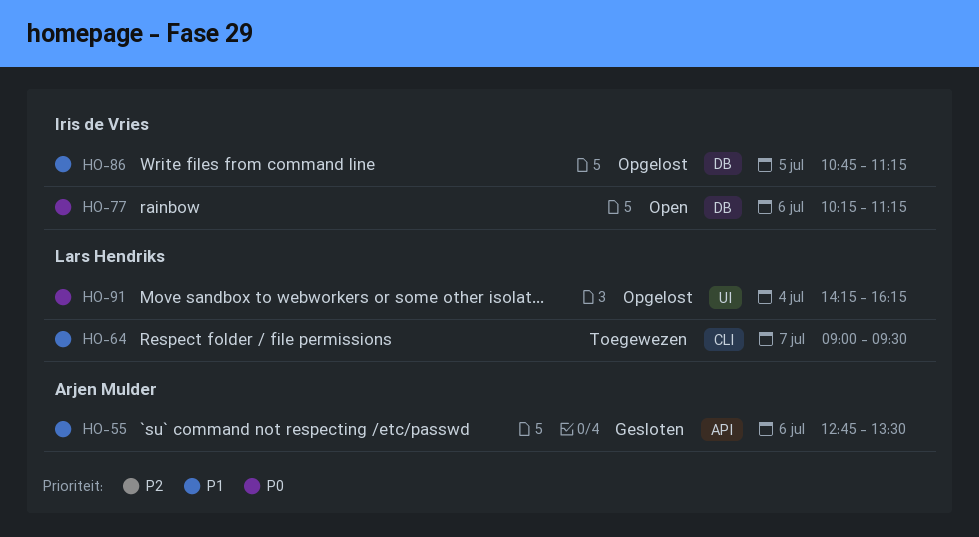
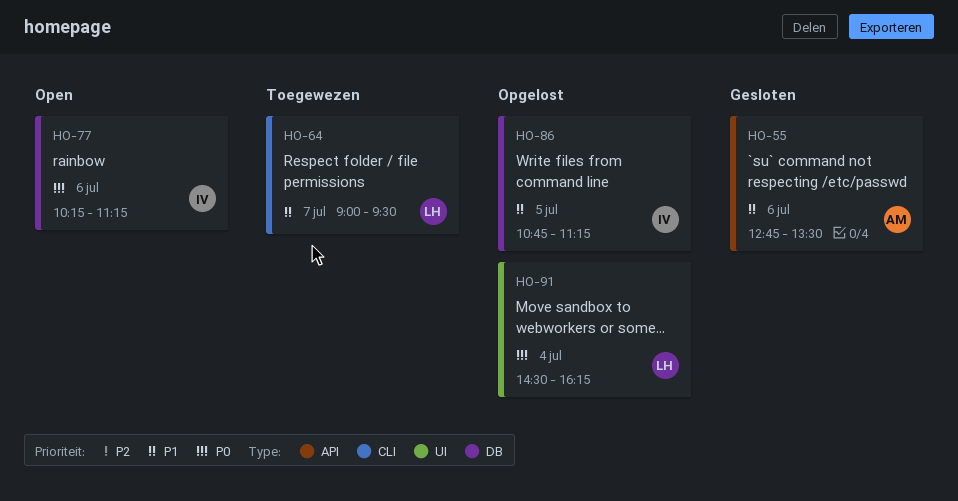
HO-91, begins: 14:15 -> 14:30

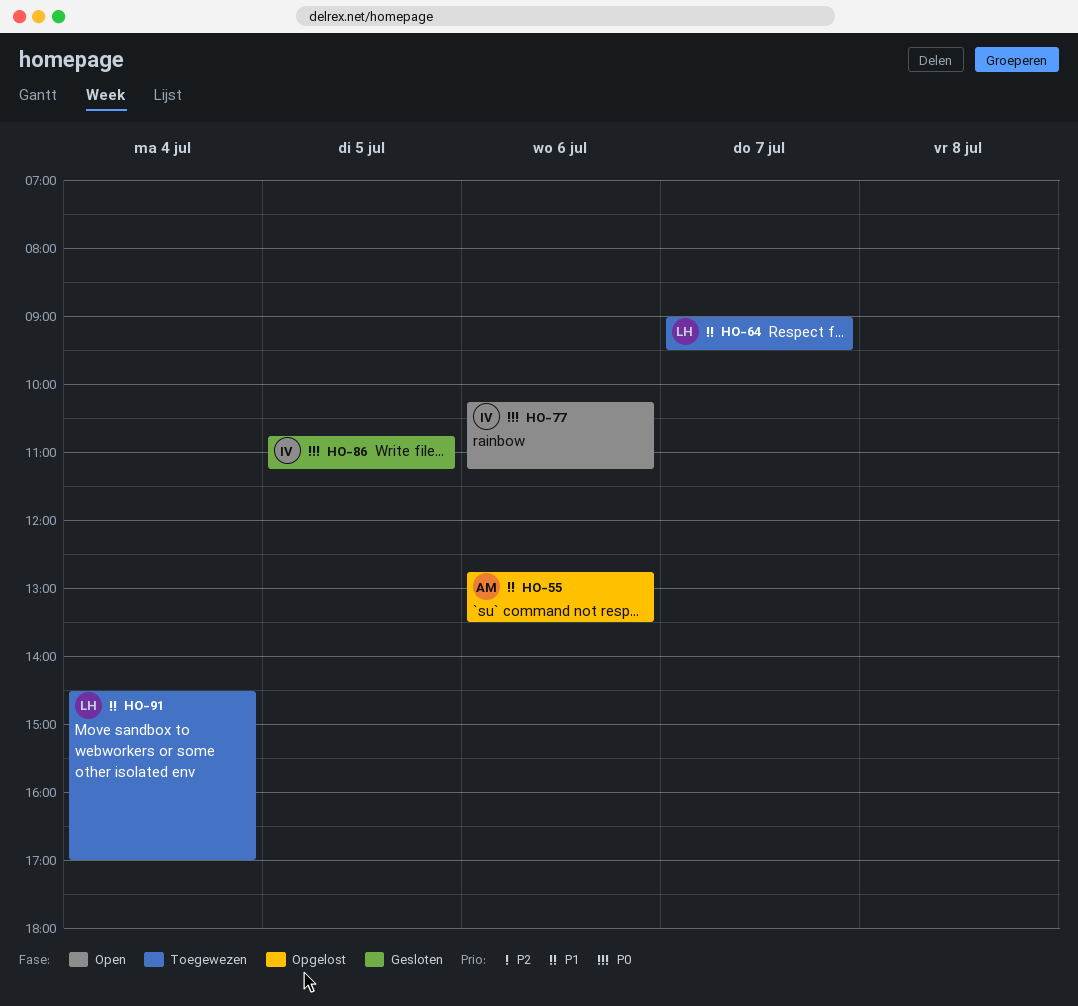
HO-55, status: Gesloten -> Opgelost
HO-86, status: Opgelost -> Gesloten
HO-86, priority: P1 -> P0
HO-91, status: Opgelost -> Toegewezen
HO-91, priority: P0 -> P1
HO-91, ends: 16:15 -> 17:00

